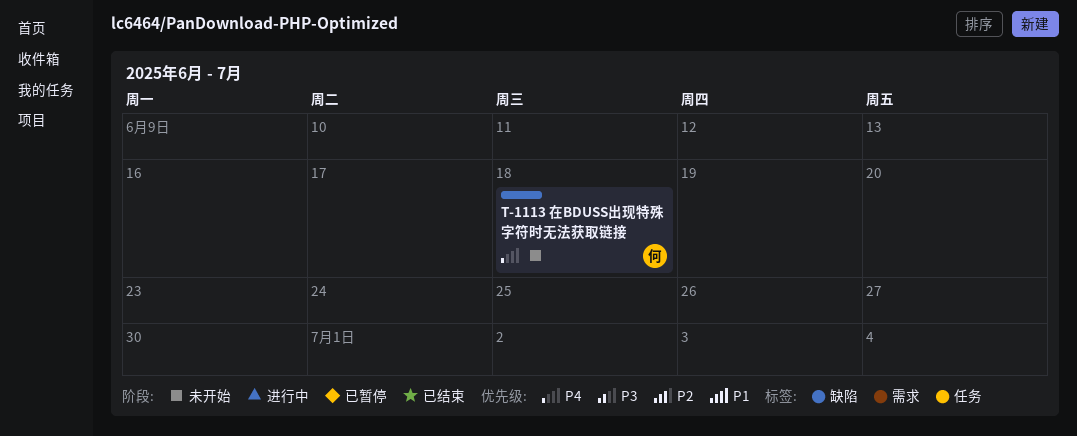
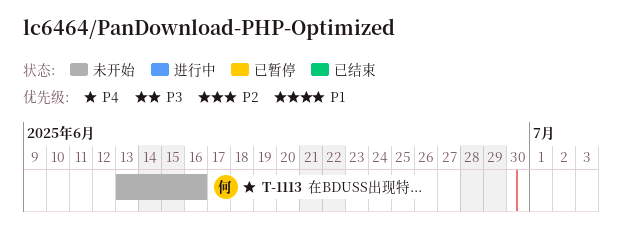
T-1113, due: Jun 18 -> Jun 16

